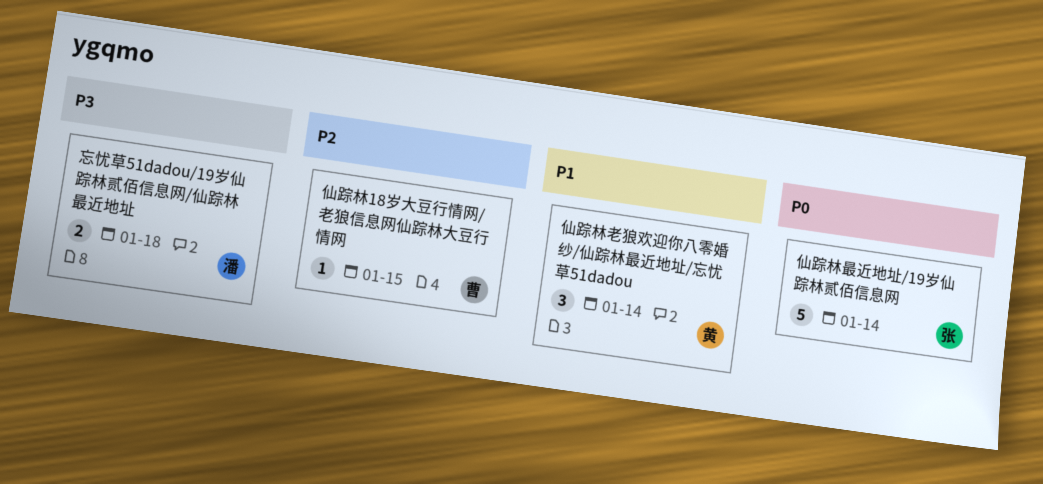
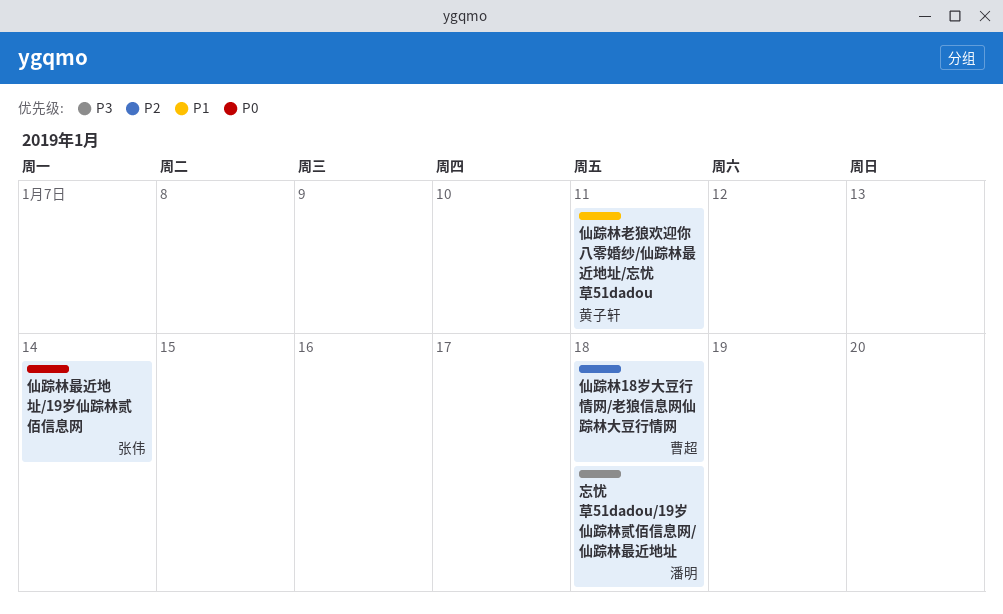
仙踪林18岁大豆行情网/老狼信息网仙踪林大豆行情网, due: Jan 15 -> Jan 18
仙踪林老狼欢迎你八零婚纱/仙踪林最近地址/忘忧草51dadou, due: Jan 14 -> Jan 11

